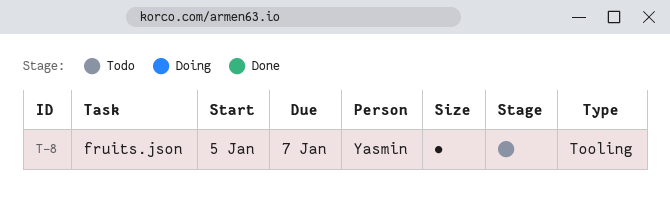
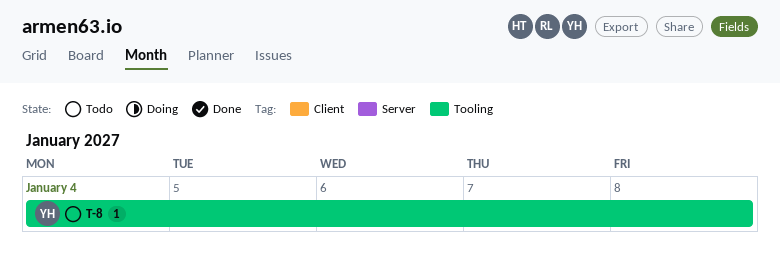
T-8, start: Jan 5 -> Jan 4
T-8, due: Jan 7 -> Jan 8

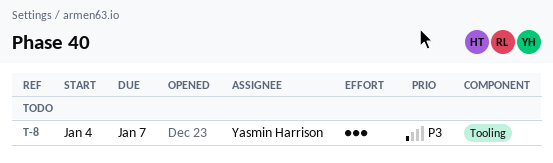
T-8, estimate: 1 -> 3
T-8, due: Jan 8 -> Jan 7

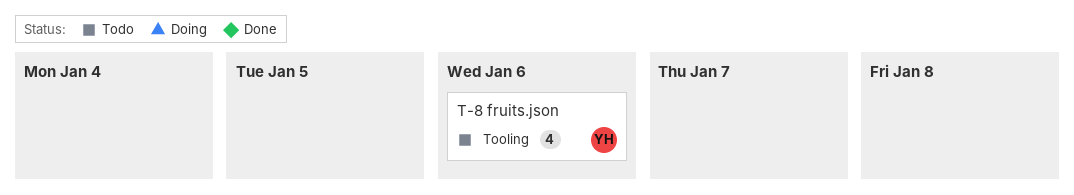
T-8, estimate: 3 -> 4
T-8, due: Jan 7 -> Jan 6

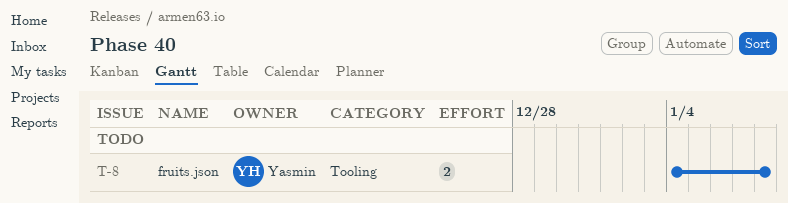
T-8, estimate: 4 -> 2
T-8, due: Jan 6 -> Jan 8

